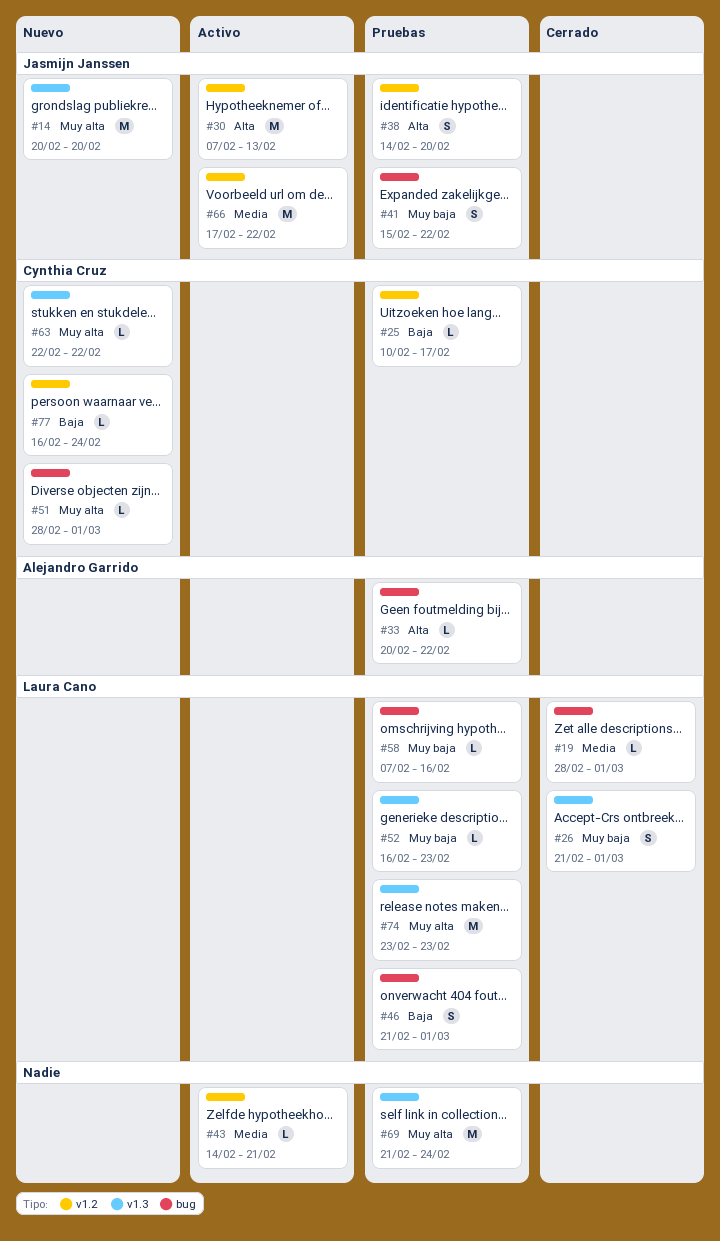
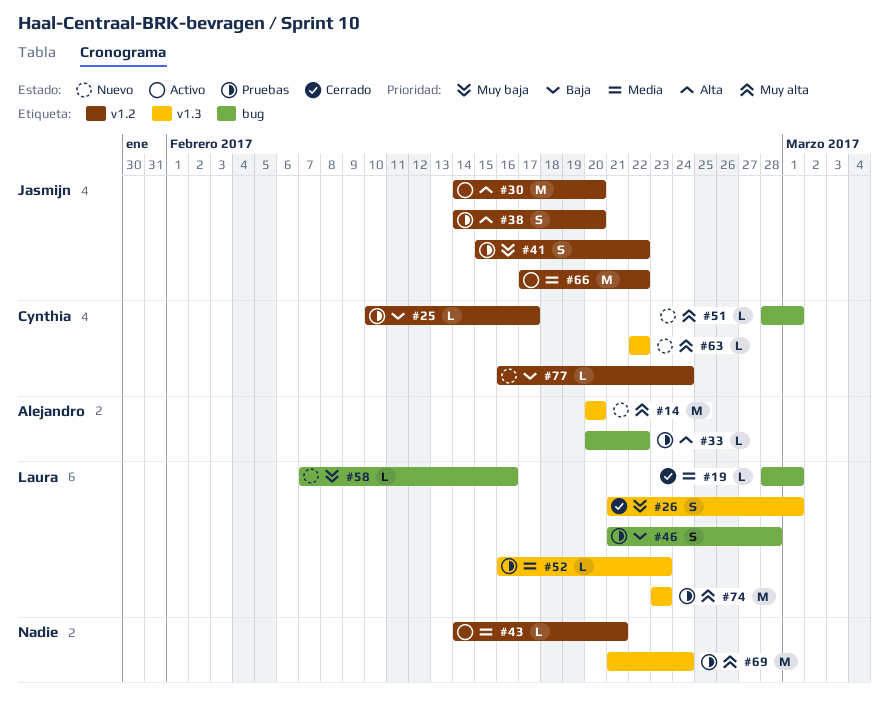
#14, owner: Jasmijn Janssen -> Alejandro Garrido
#30, start: Feb 7 -> Feb 14
#30, due: Feb 13 -> Feb 20
#41, label: bug -> v1.2
#46, due: Mar 1 -> Feb 28
#52, priority: Muy baja -> Media
#58, status: Pruebas -> Nuevo

